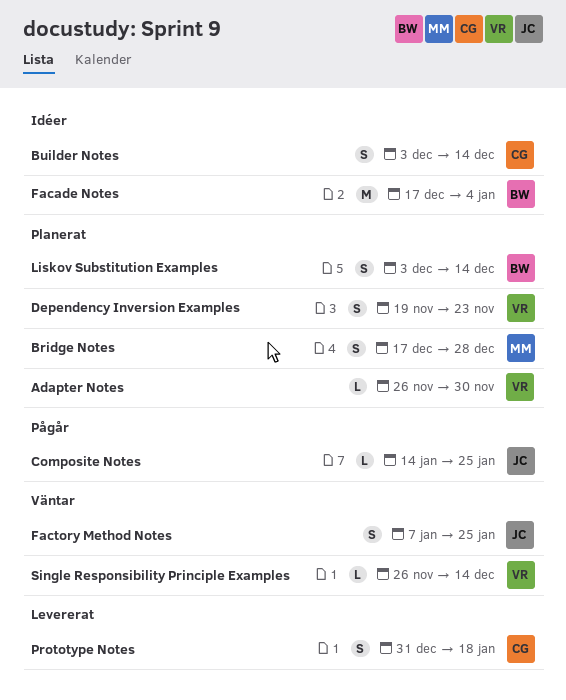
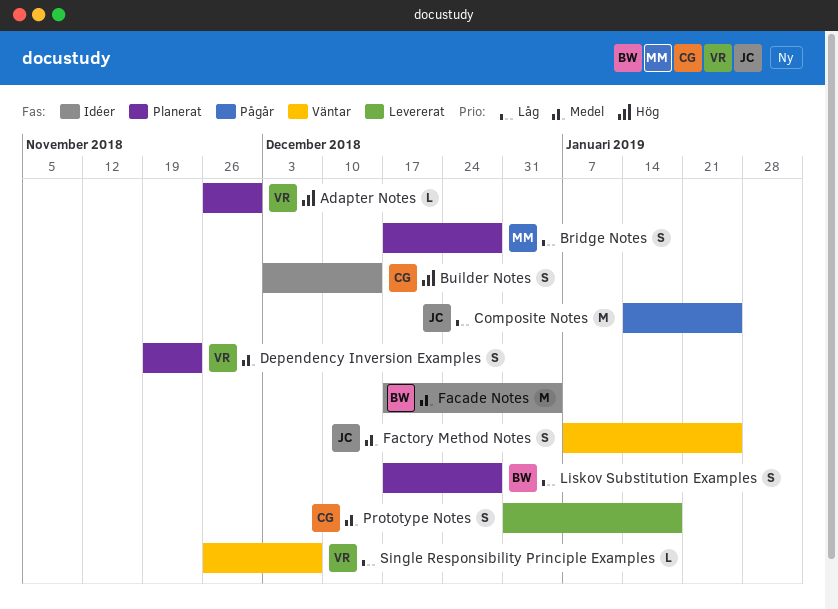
Composite Notes, estimate: L -> M
Liskov Substitution Examples, start: Dec 3 -> Dec 17
Liskov Substitution Examples, due: Dec 14 -> Dec 28
Single Responsibility Principle Examples, due: Dec 14 -> Dec 7

